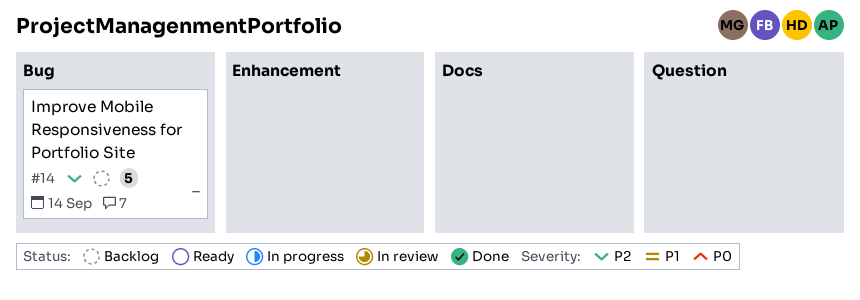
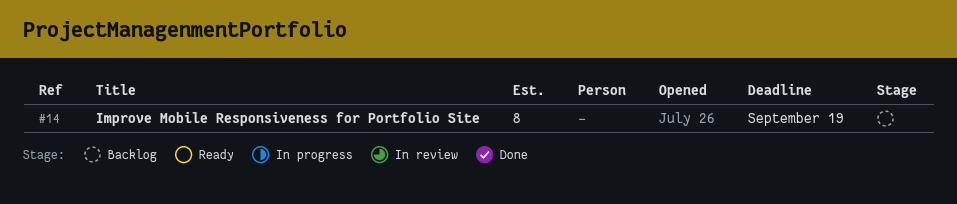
#14, estimate: 5 -> 8
#14, due: Sep 14 -> Sep 19

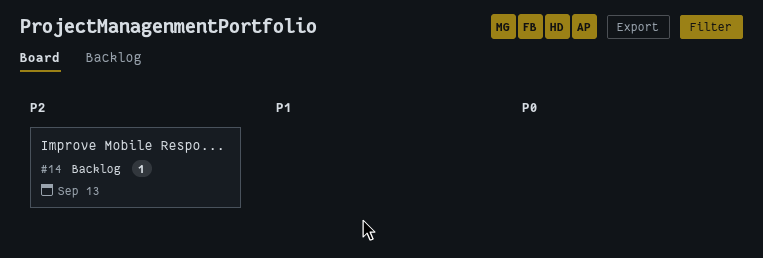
#14, estimate: 8 -> 1
#14, due: Sep 19 -> Sep 13

